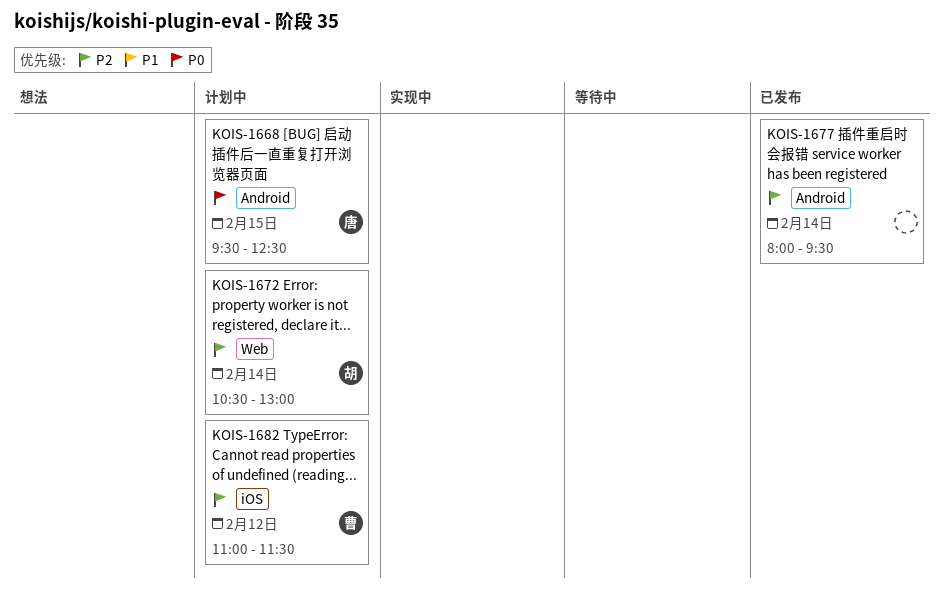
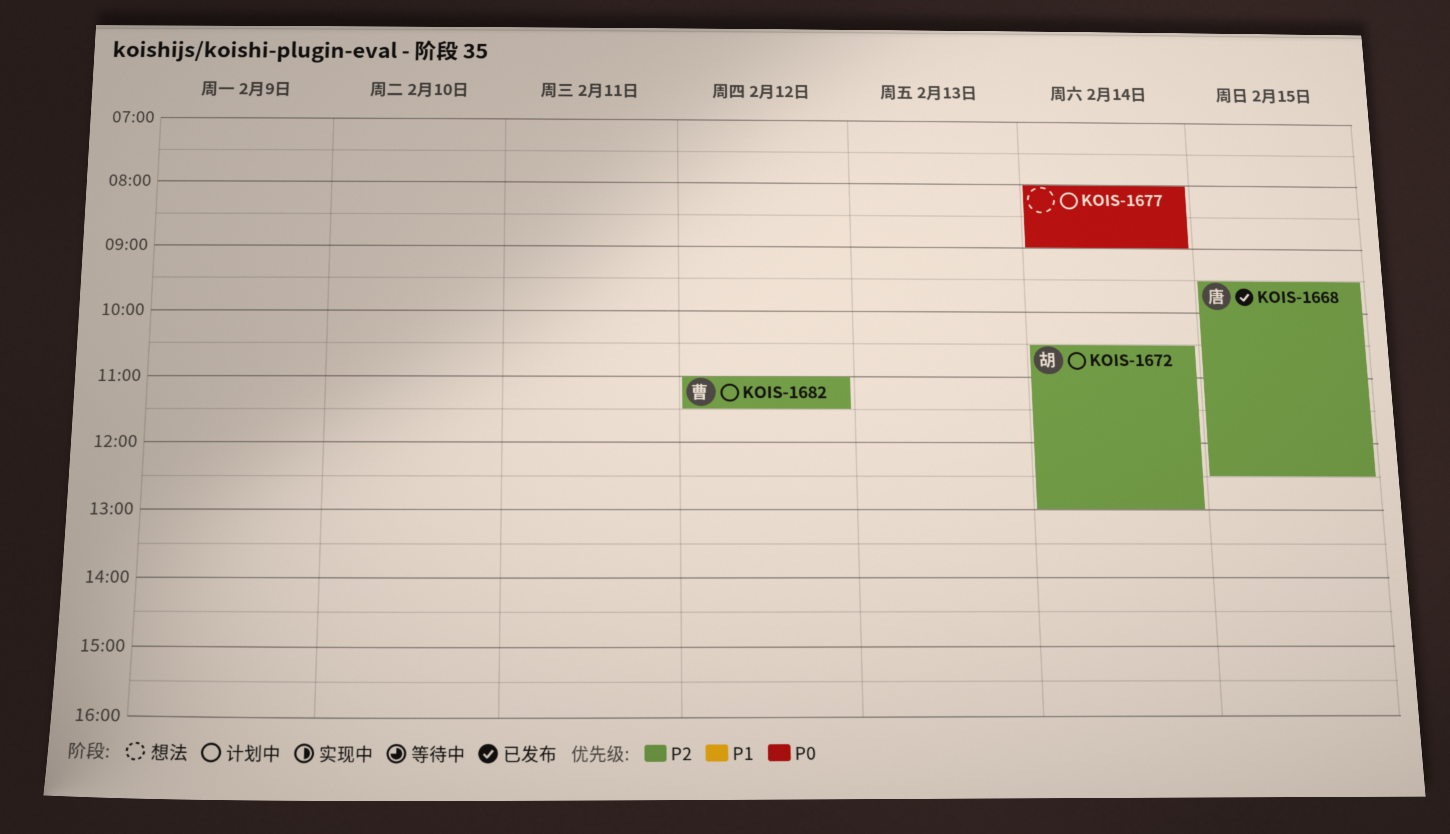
KOIS-1668, status: 计划中 -> 已发布
KOIS-1668, priority: P0 -> P2
KOIS-1677, status: 已发布 -> 计划中
KOIS-1677, priority: P2 -> P0
KOIS-1677, ends: 09:30 -> 09:00

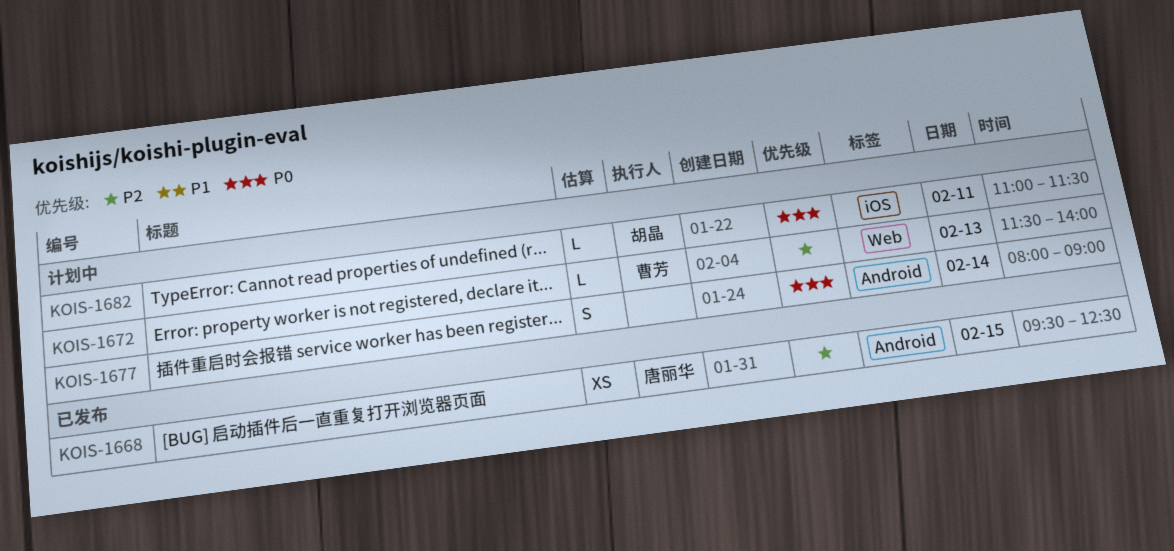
KOIS-1672, owner: 胡晶 -> 曹芳
KOIS-1672, day: Feb 14 -> Feb 13
KOIS-1672, begins: 10:30 -> 11:30
KOIS-1672, ends: 13:00 -> 14:00
KOIS-1682, owner: 曹芳 -> 胡晶
KOIS-1682, priority: P2 -> P0
KOIS-1682, day: Feb 12 -> Feb 11

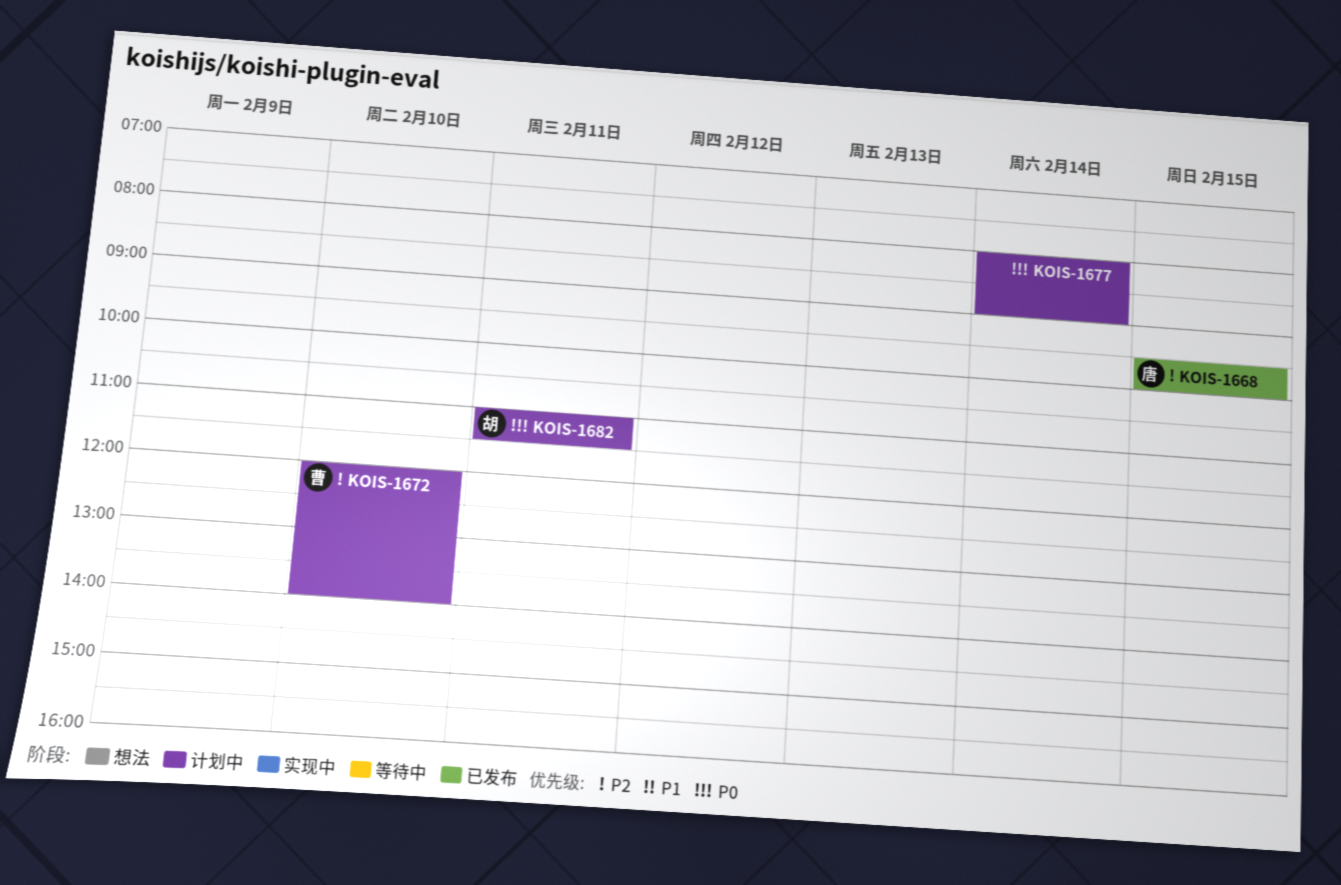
KOIS-1668, ends: 12:30 -> 10:00
KOIS-1672, day: Feb 13 -> Feb 10
KOIS-1672, begins: 11:30 -> 12:00

